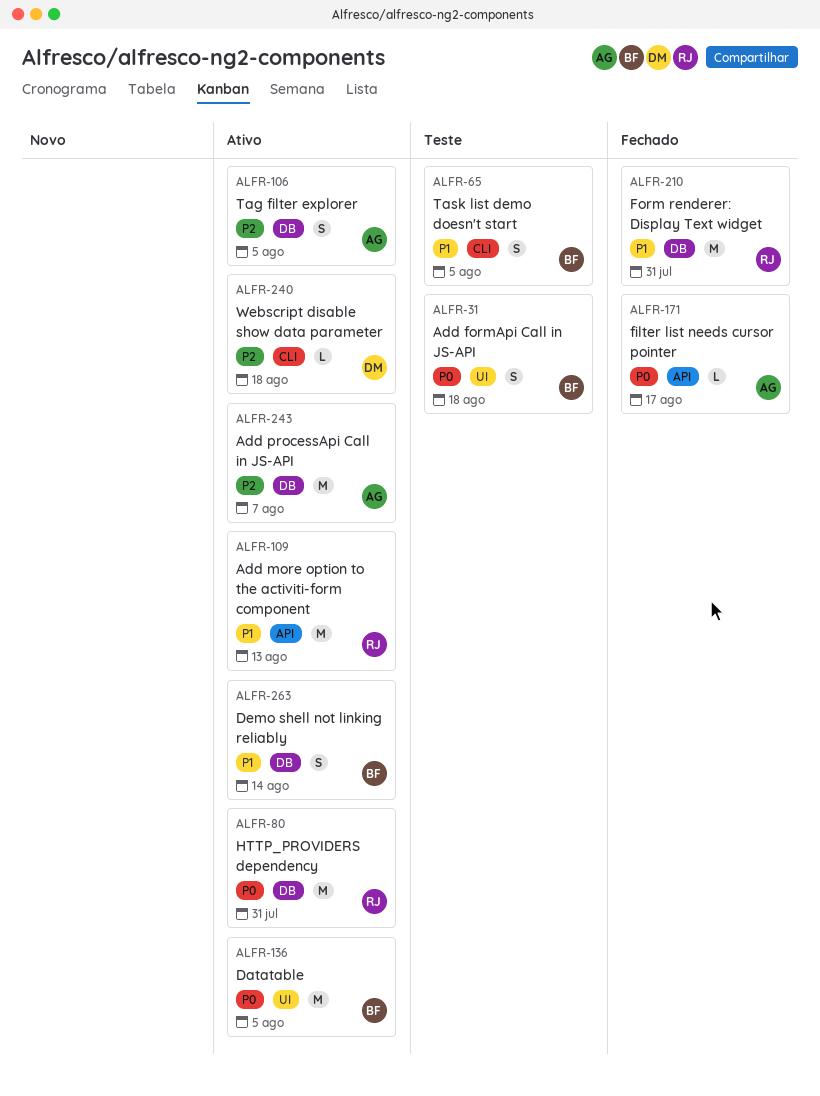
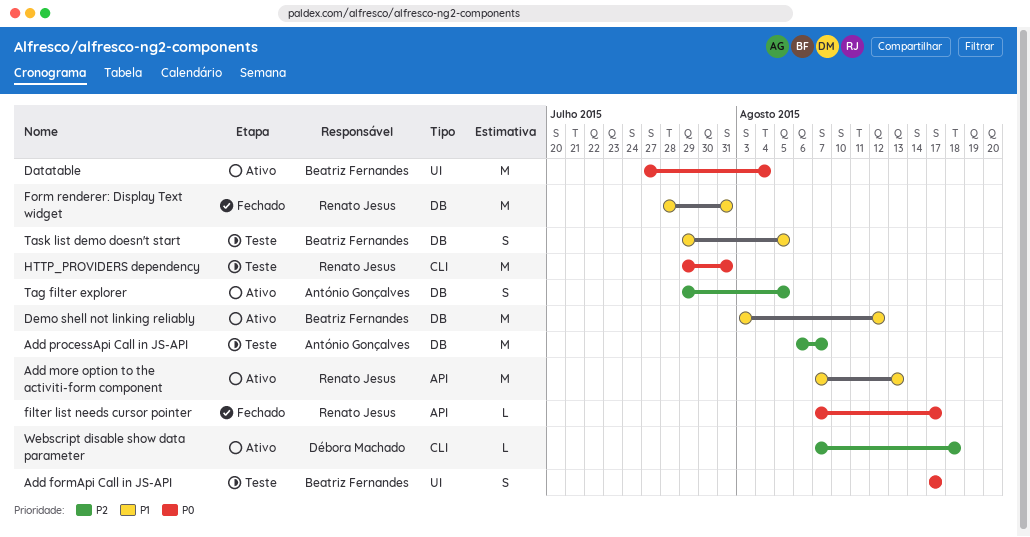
Add formApi Call in JS-API, due: Aug 18 -> Aug 17
Add processApi Call in JS-API, status: Ativo -> Teste
Datatable, due: Aug 5 -> Aug 4
Demo shell not linking reliably, estimate: S -> M
Demo shell not linking reliably, due: Aug 14 -> Aug 12
filter list needs cursor pointer, owner: António Gonçalves -> Renato Jesus
HTTP_PROVIDERS dependency, status: Ativo -> Teste
HTTP_PROVIDERS dependency, label: DB -> CLI
Task list demo doesn't start, label: CLI -> DB

